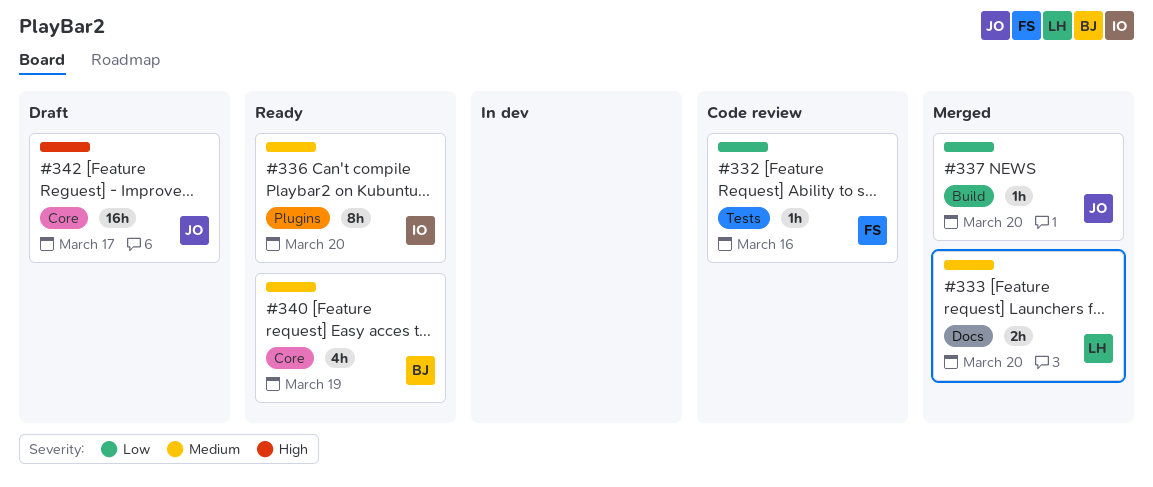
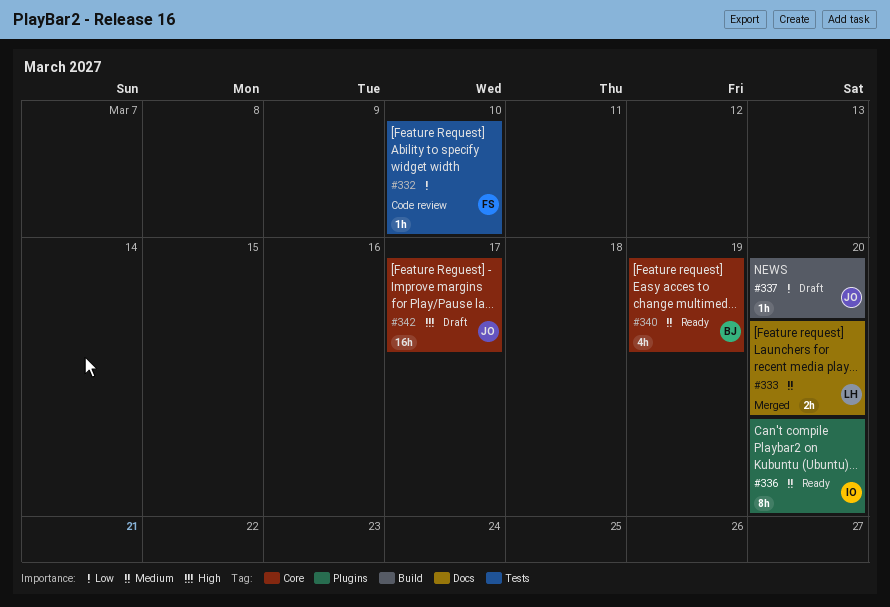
#332, due: Mar 16 -> Mar 10
#337, status: Merged -> Draft

